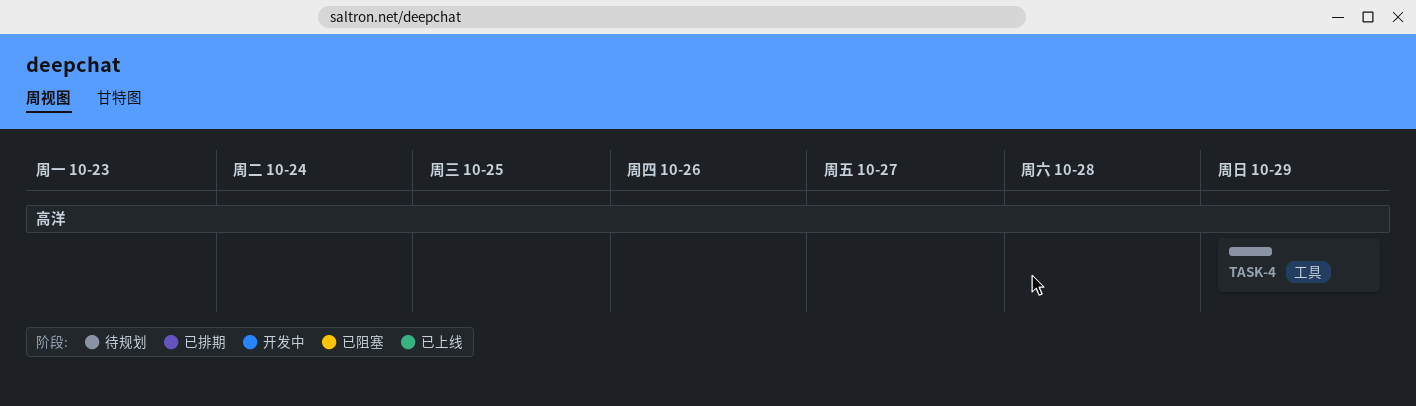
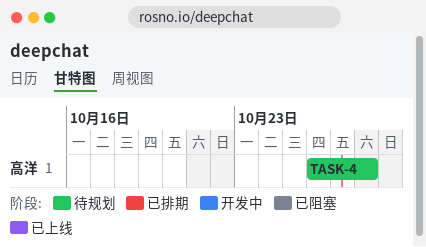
TASK-4, due: Oct 29 -> Oct 28

